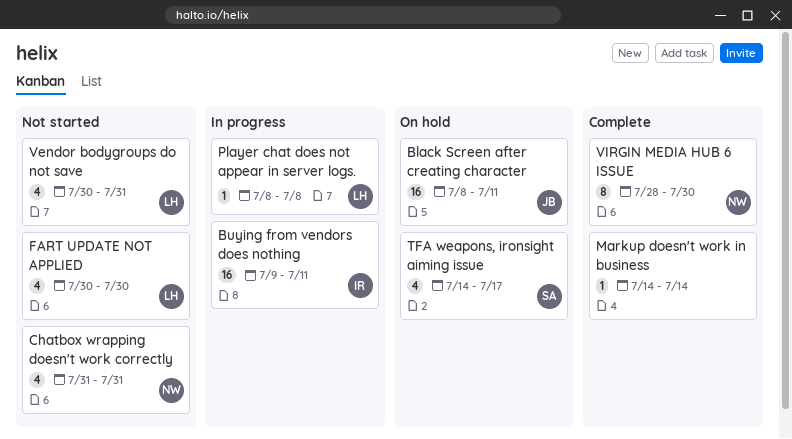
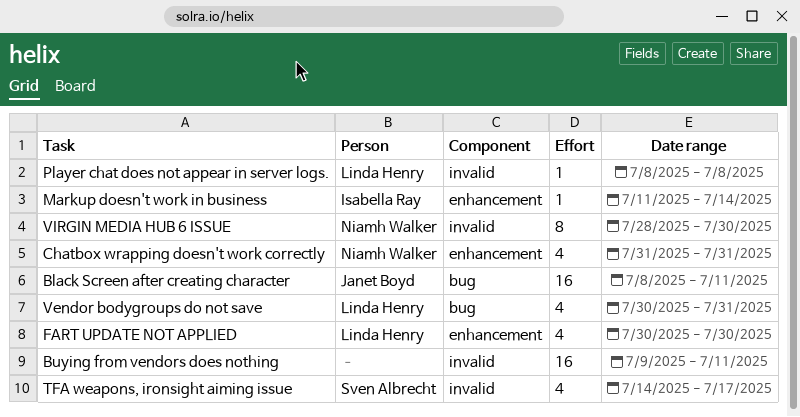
Buying from vendors does nothing, owner: Isabella Ray -> none
Markup doesn't work in business, owner: none -> Isabella Ray
Markup doesn't work in business, start: Jul 14 -> Jul 11

